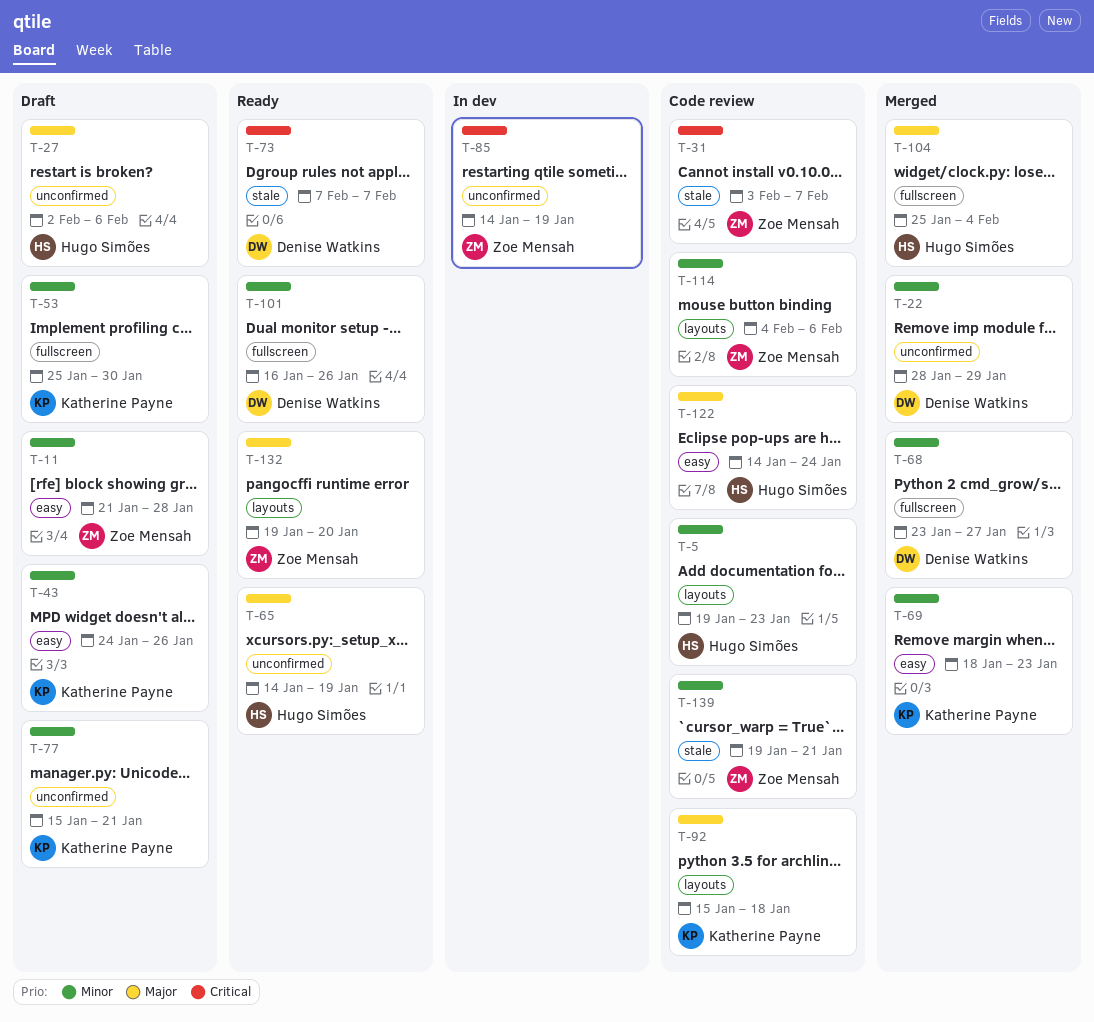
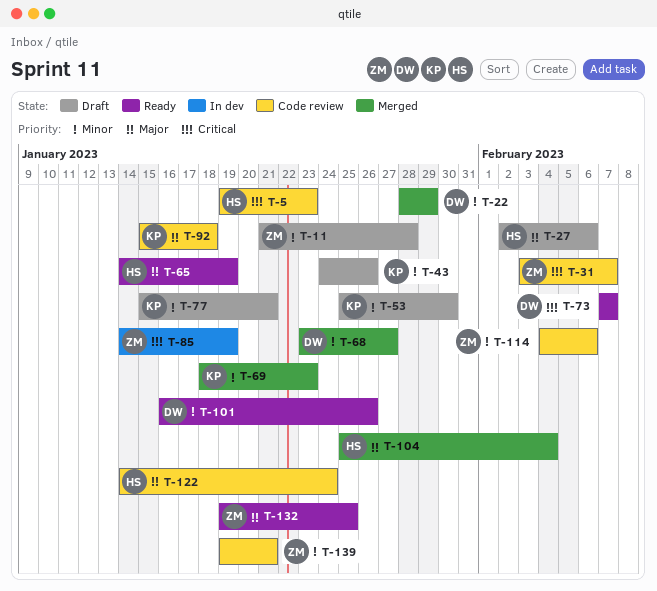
T-5, priority: Minor -> Critical
T-132, due: Jan 20 -> Jan 25

